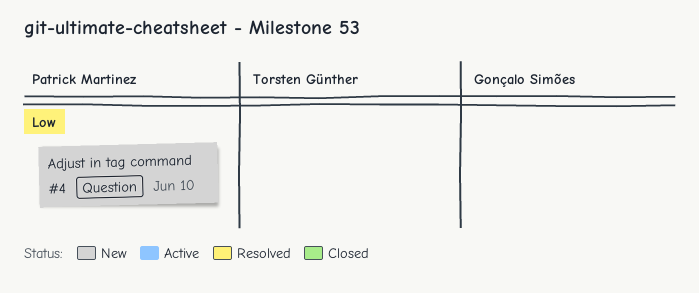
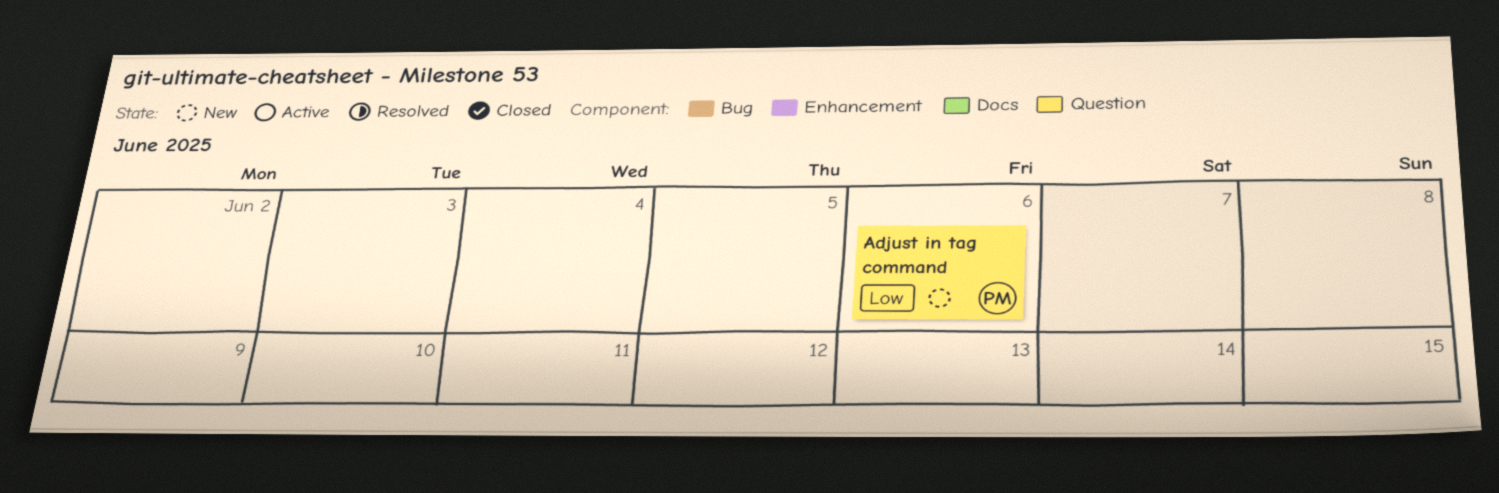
Adjust in tag command, due: Jun 10 -> Jun 6

